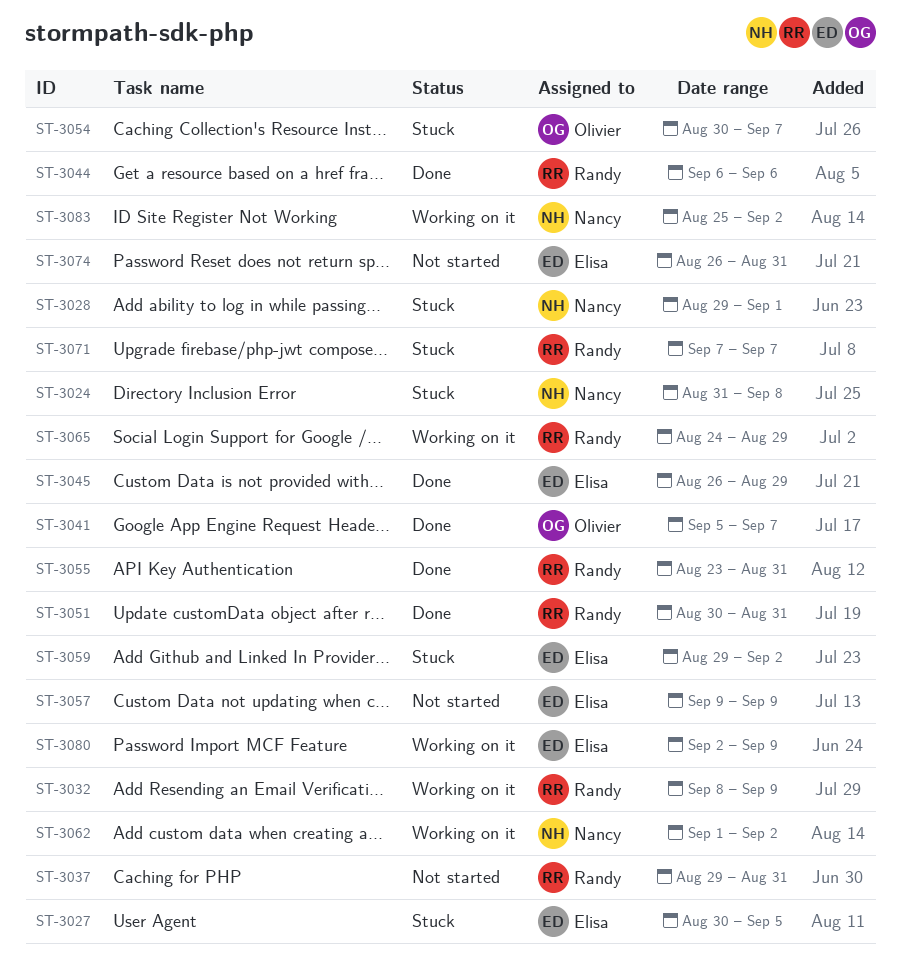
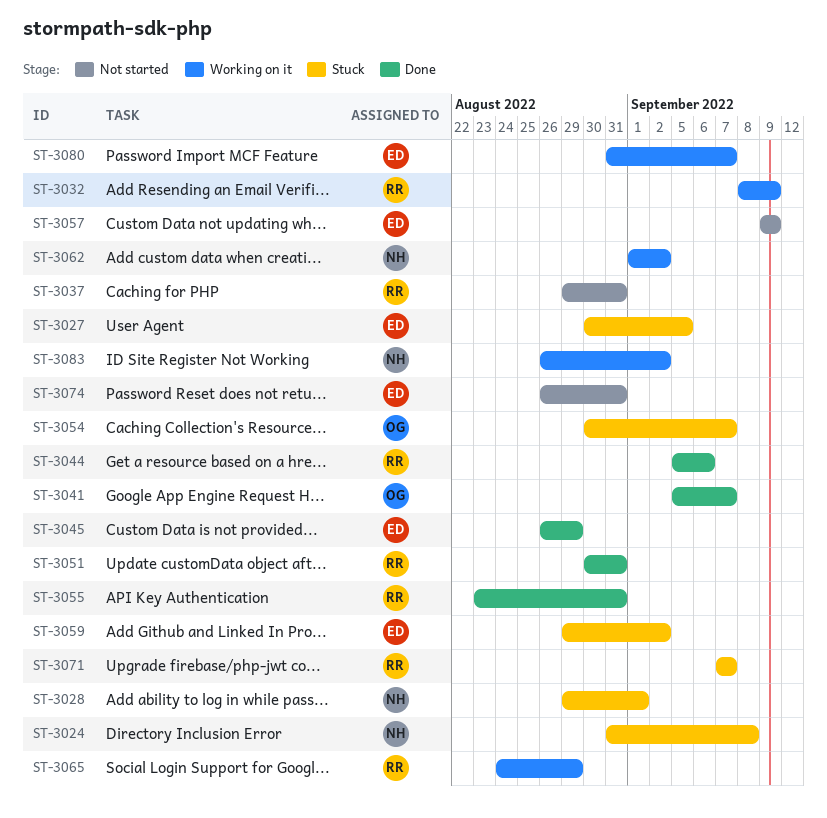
ST-3044, start: Sep 6 -> Sep 5
ST-3080, start: Sep 2 -> Aug 31
ST-3080, due: Sep 9 -> Sep 7
ST-3083, start: Aug 25 -> Aug 26

